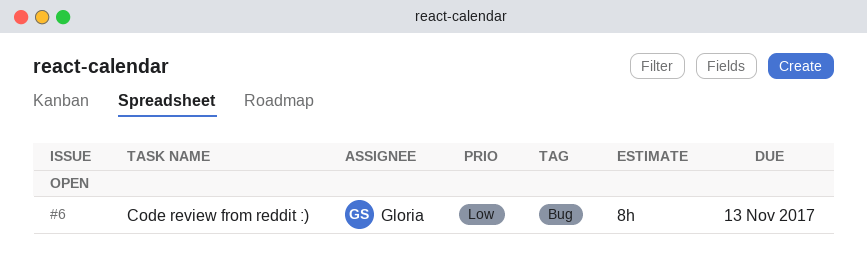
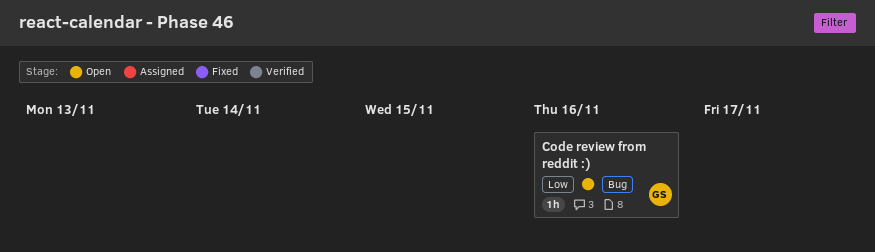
Code review from reddit :), estimate: 8h -> 1h
Code review from reddit :), due: Nov 13 -> Nov 16

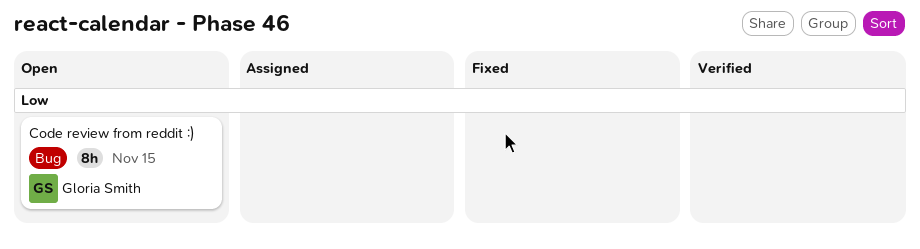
Code review from reddit :), estimate: 1h -> 8h
Code review from reddit :), due: Nov 16 -> Nov 15

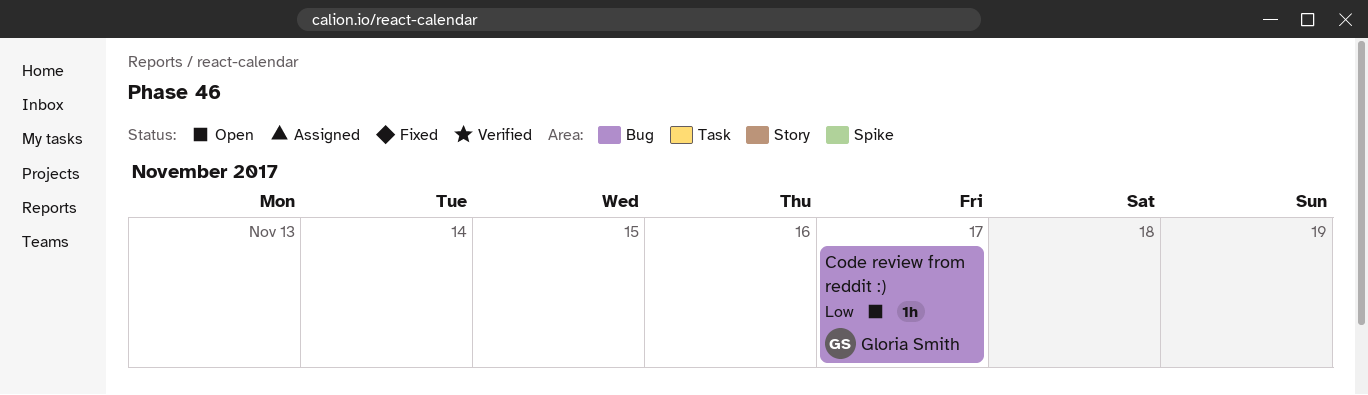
Code review from reddit :), estimate: 8h -> 1h
Code review from reddit :), due: Nov 15 -> Nov 17

